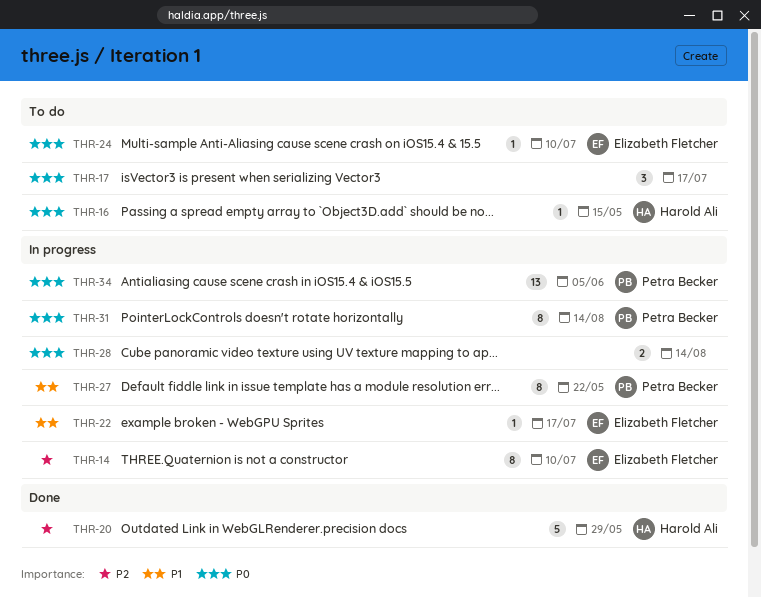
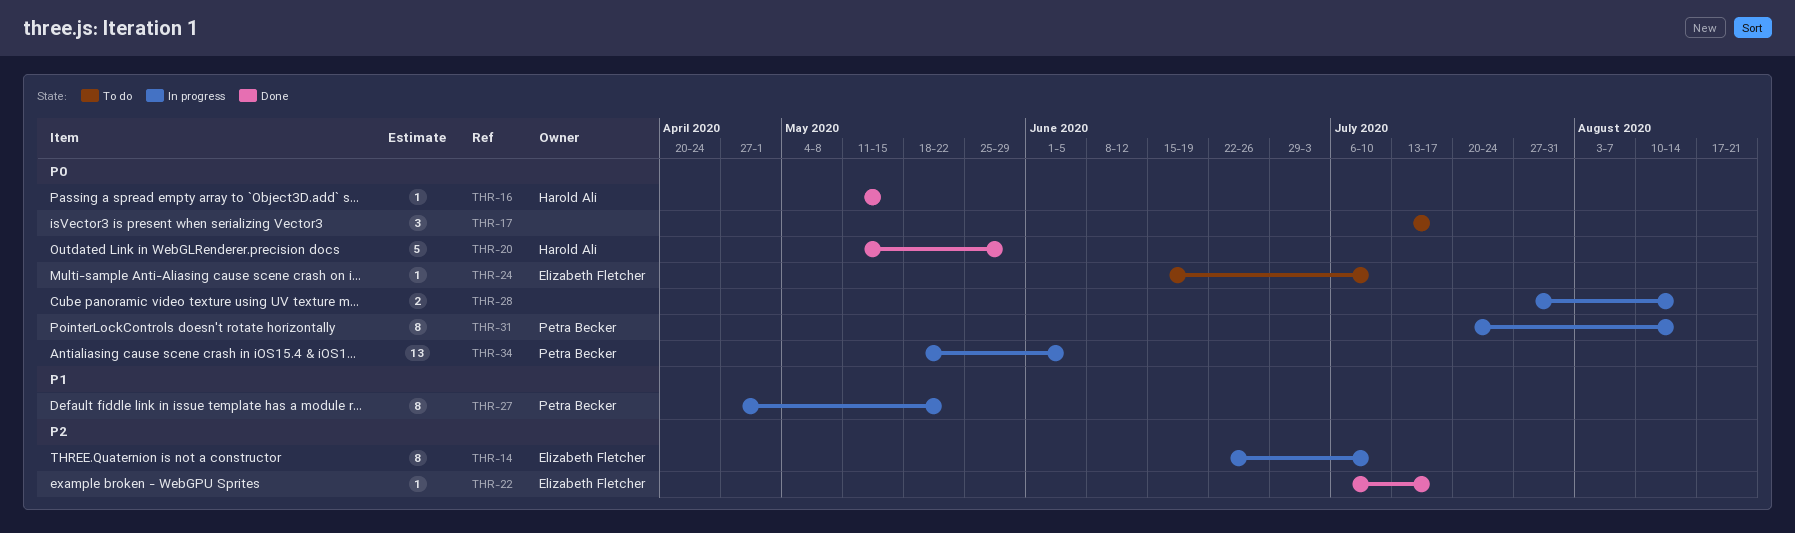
THR-16, status: To do -> Done
THR-20, priority: P2 -> P0
THR-22, status: In progress -> Done
THR-22, priority: P1 -> P2

